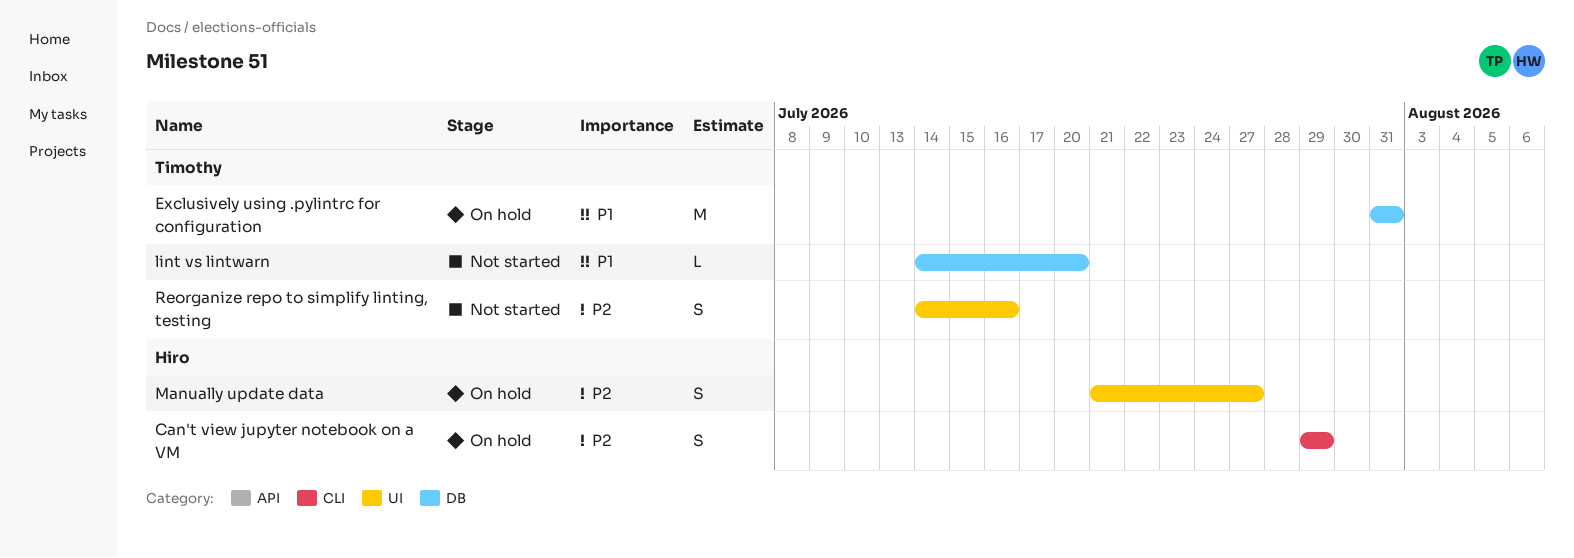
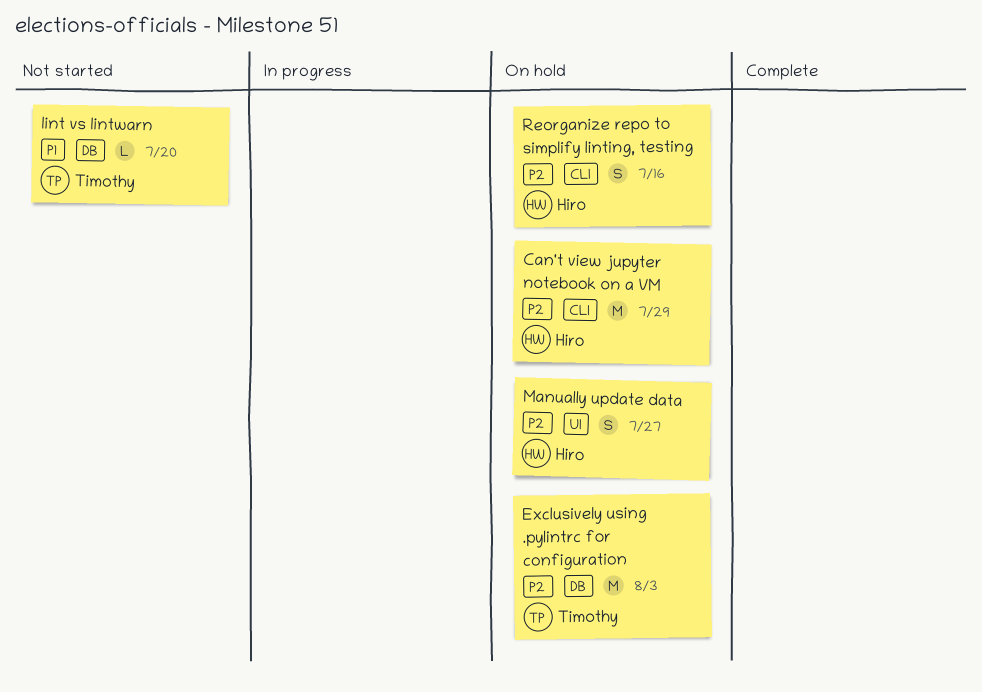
Can't view jupyter notebook on a VM, estimate: S -> M
Exclusively using .pylintrc for configuration, priority: P1 -> P2
Exclusively using .pylintrc for configuration, due: Jul 31 -> Aug 3
Reorganize repo to simplify linting, testing, status: Not started -> On hold
Reorganize repo to simplify linting, testing, owner: Timothy -> Hiro
Reorganize repo to simplify linting, testing, label: UI -> CLI

